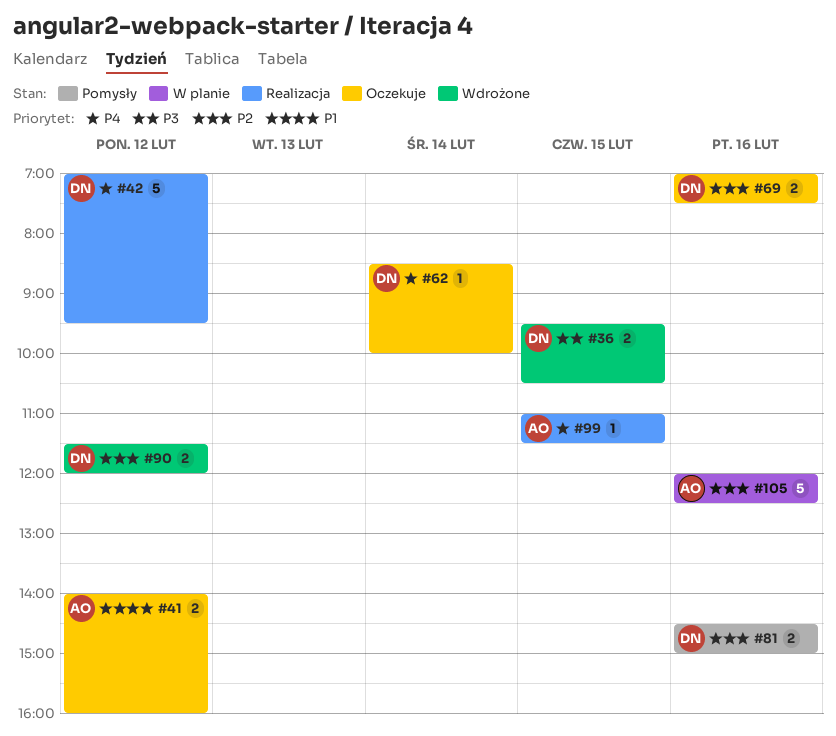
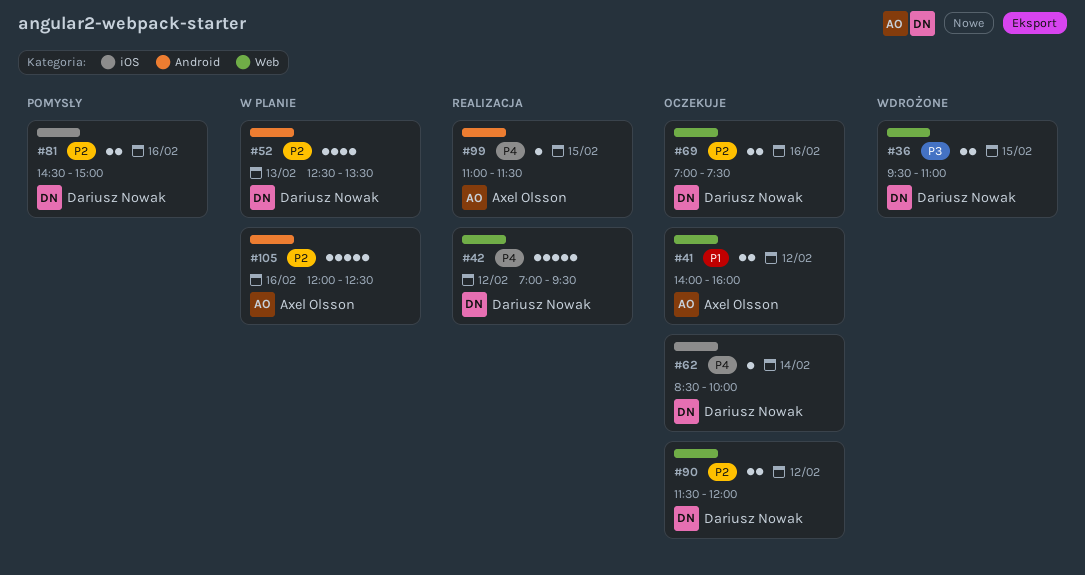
#36, ends: 10:30 -> 11:00
#52: none -> present
#90, status: Wdrożone -> Oczekuje

